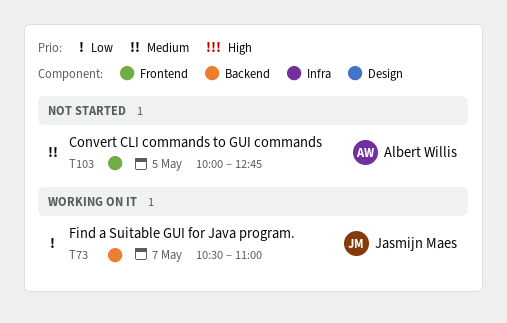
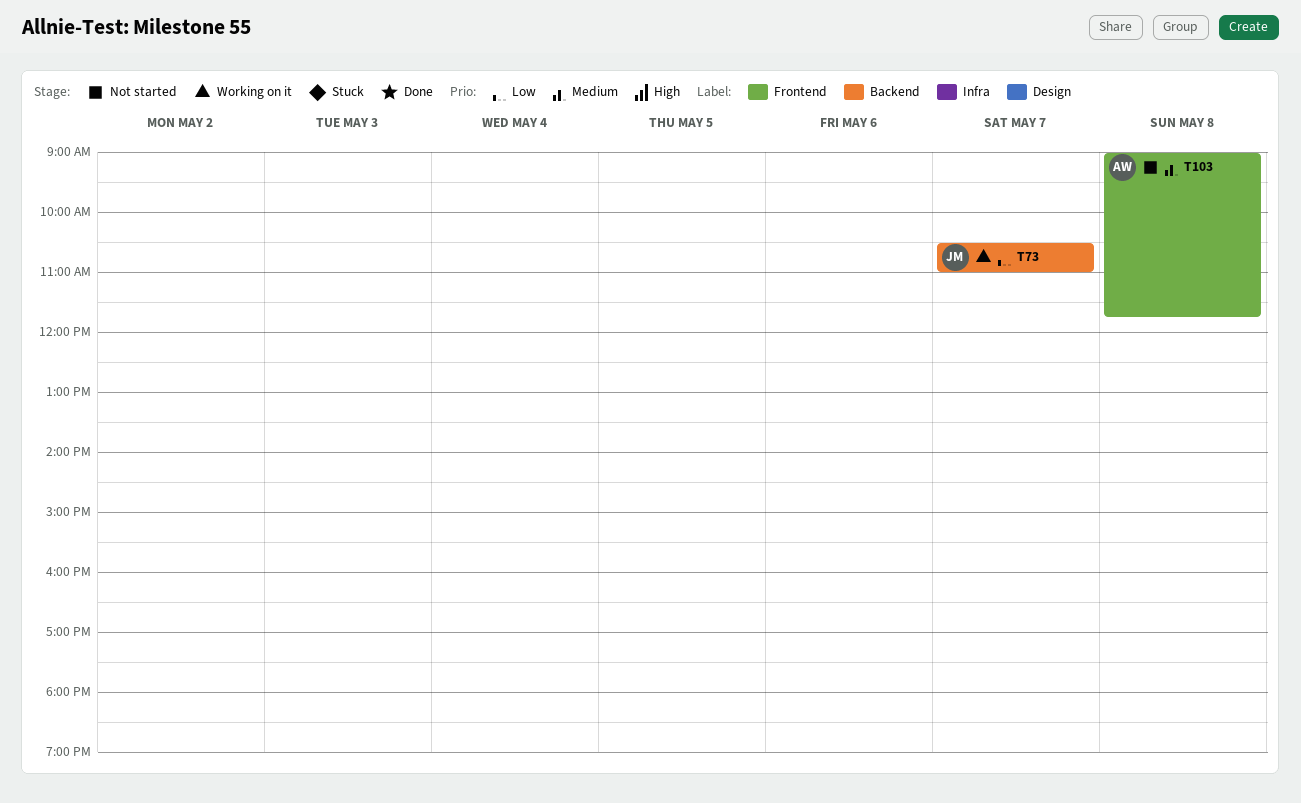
T103, day: May 5 -> May 8
T103, begins: 10:00 -> 09:00
T103, ends: 12:45 -> 11:45

